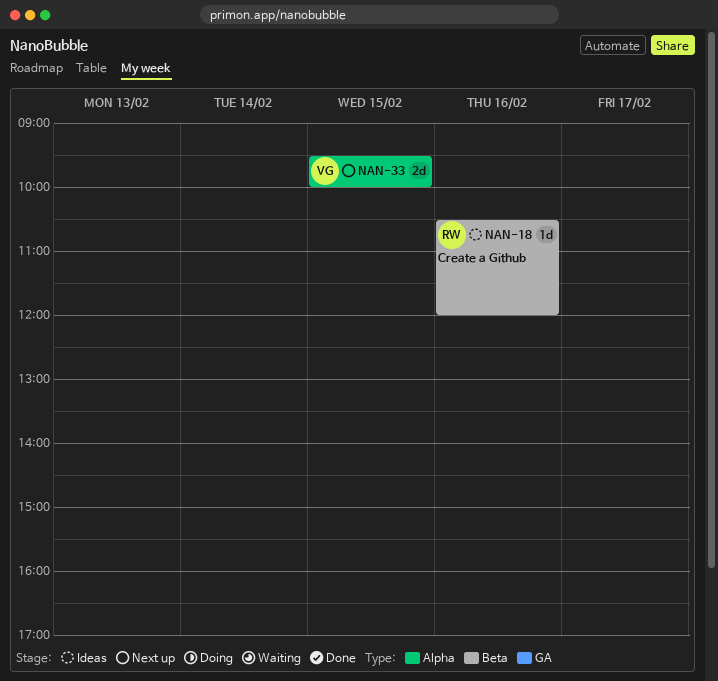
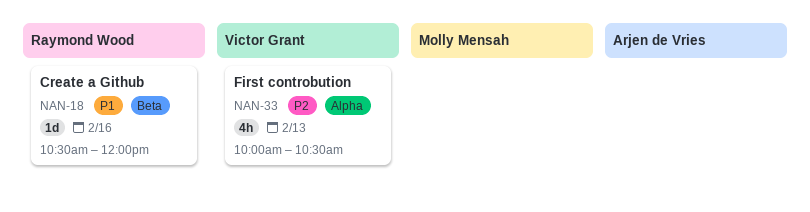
NAN-33, estimate: 2d -> 4h
NAN-33, day: Feb 15 -> Feb 13
NAN-33, begins: 09:30 -> 10:00
NAN-33, ends: 10:00 -> 10:30

